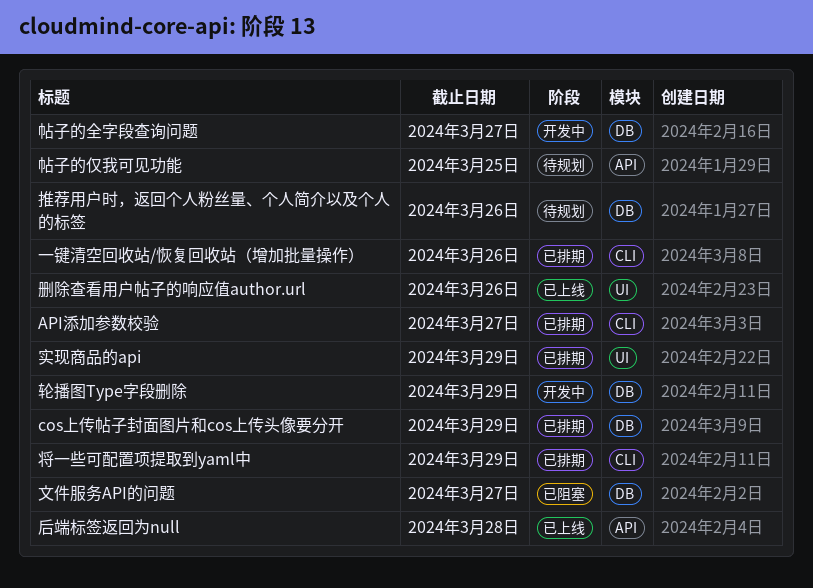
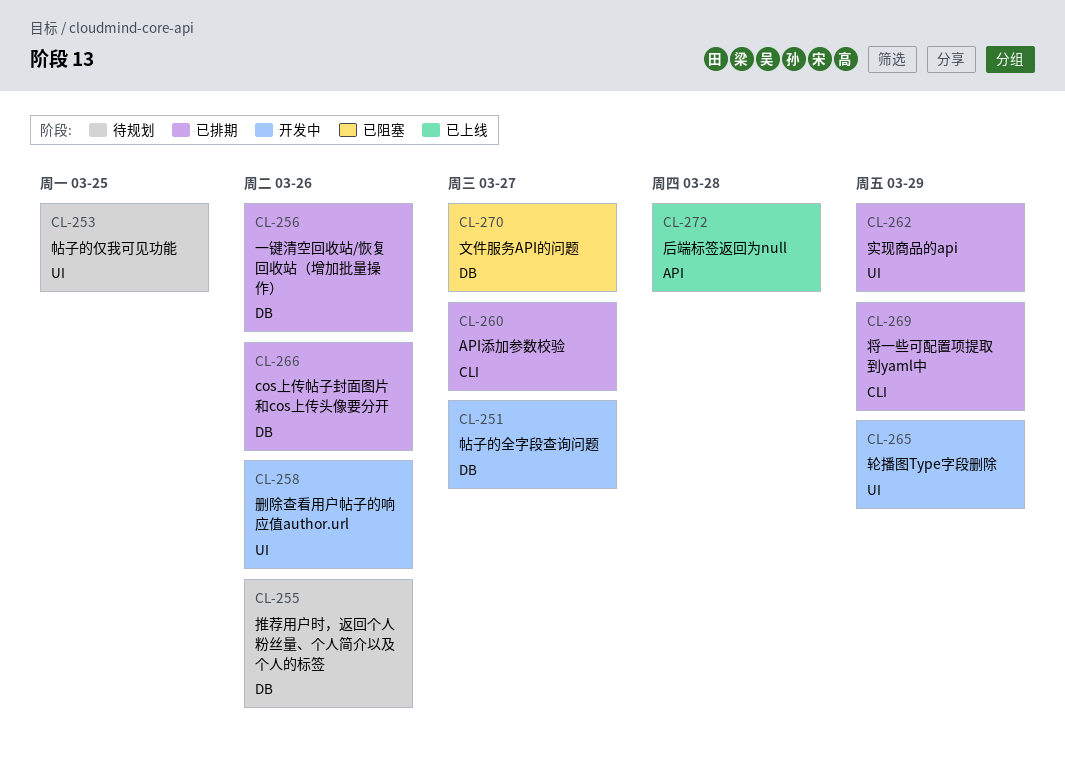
cos上传帖子封面图片和cos上传头像要分开, due: Mar 29 -> Mar 26
一键清空回收站/恢复回收站（增加批量操作）, label: CLI -> DB
删除查看用户帖子的响应值author.url, status: 已上线 -> 开发中
帖子的仅我可见功能, label: API -> UI
轮播图Type字段删除, label: DB -> UI

